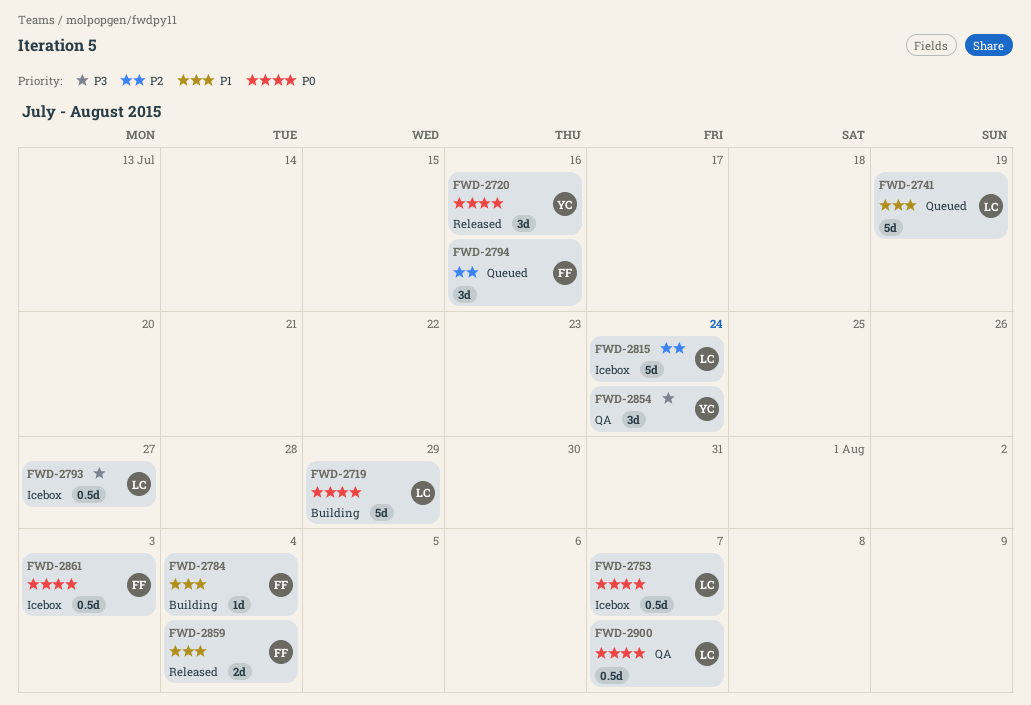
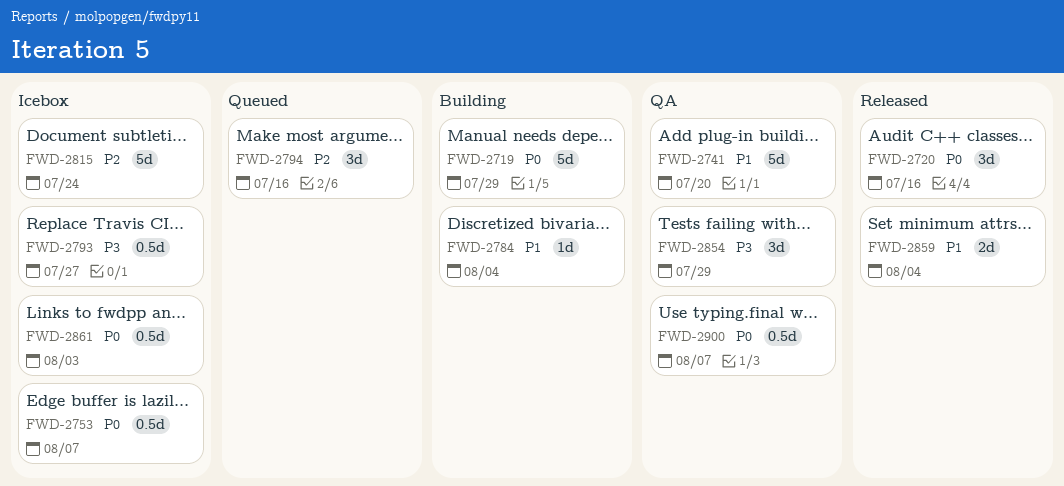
FWD-2741, status: Queued -> QA
FWD-2741, due: Jul 19 -> Jul 20
FWD-2854, due: Jul 24 -> Jul 29

